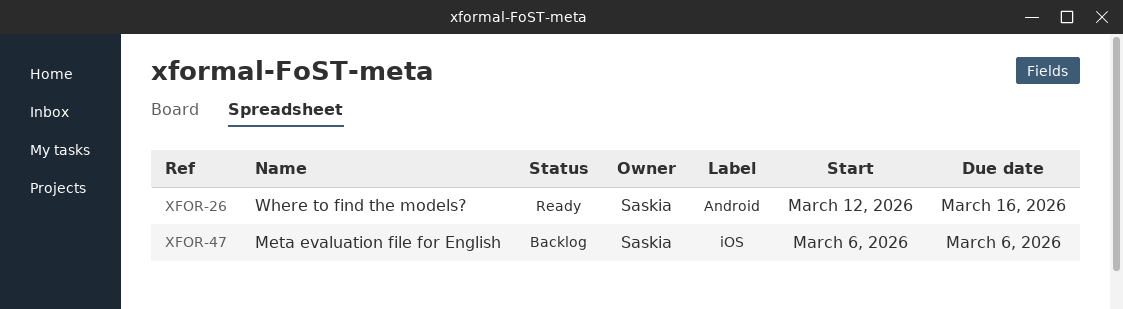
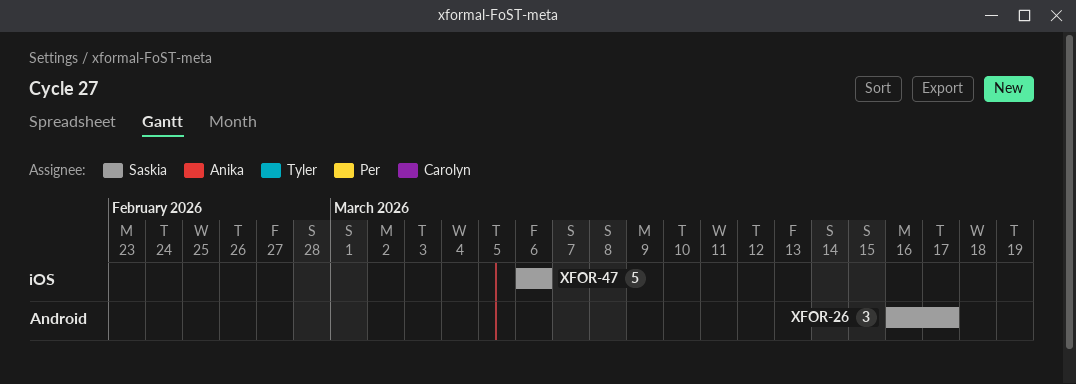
XFOR-26, start: Mar 12 -> Mar 16
XFOR-26, due: Mar 16 -> Mar 17

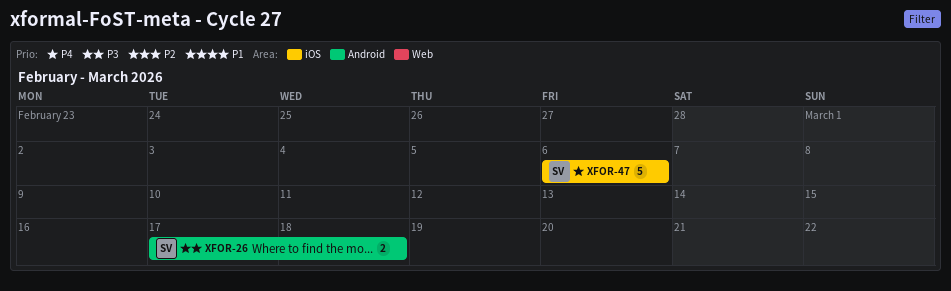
XFOR-26, estimate: 3 -> 2
XFOR-26, start: Mar 16 -> Mar 17
XFOR-26, due: Mar 17 -> Mar 18

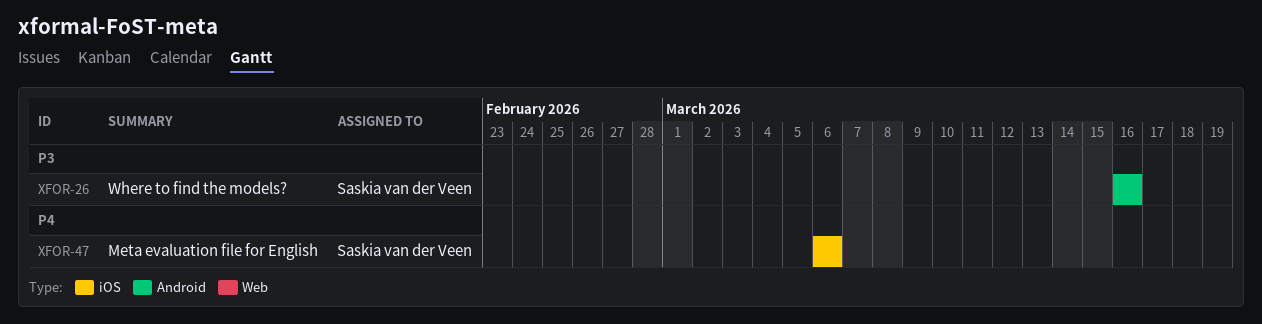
XFOR-26, start: Mar 17 -> Mar 16
XFOR-26, due: Mar 18 -> Mar 16

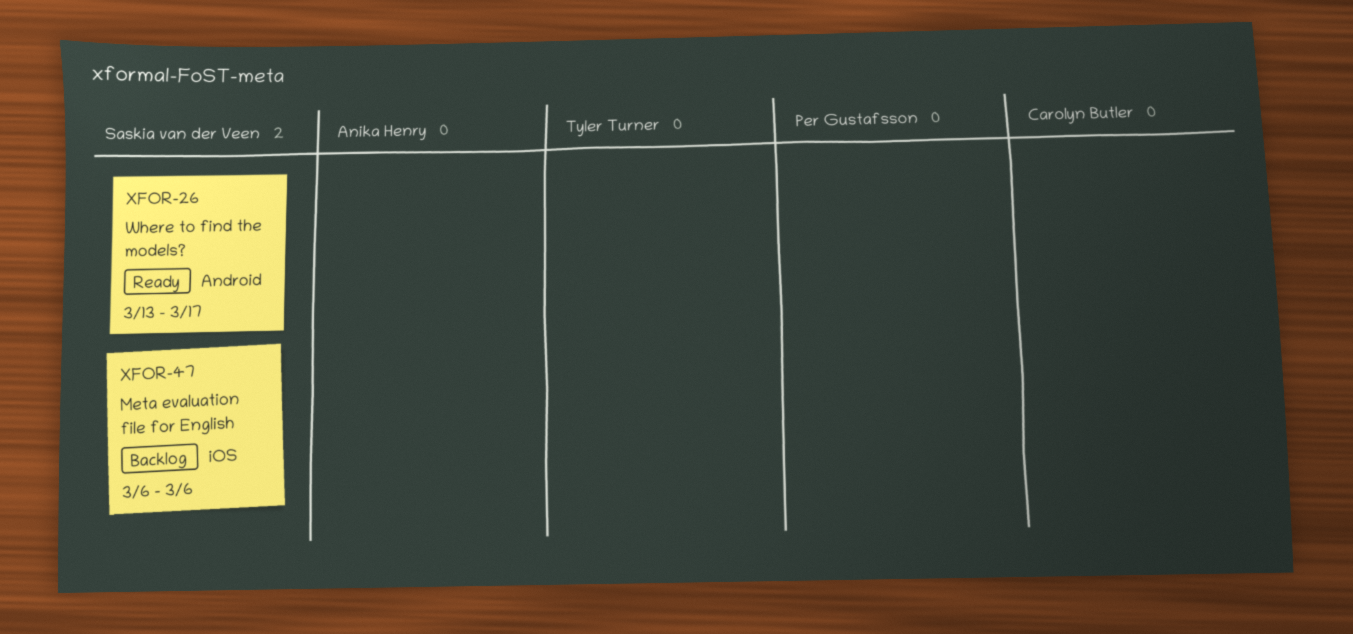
XFOR-26, start: Mar 16 -> Mar 13
XFOR-26, due: Mar 16 -> Mar 17

